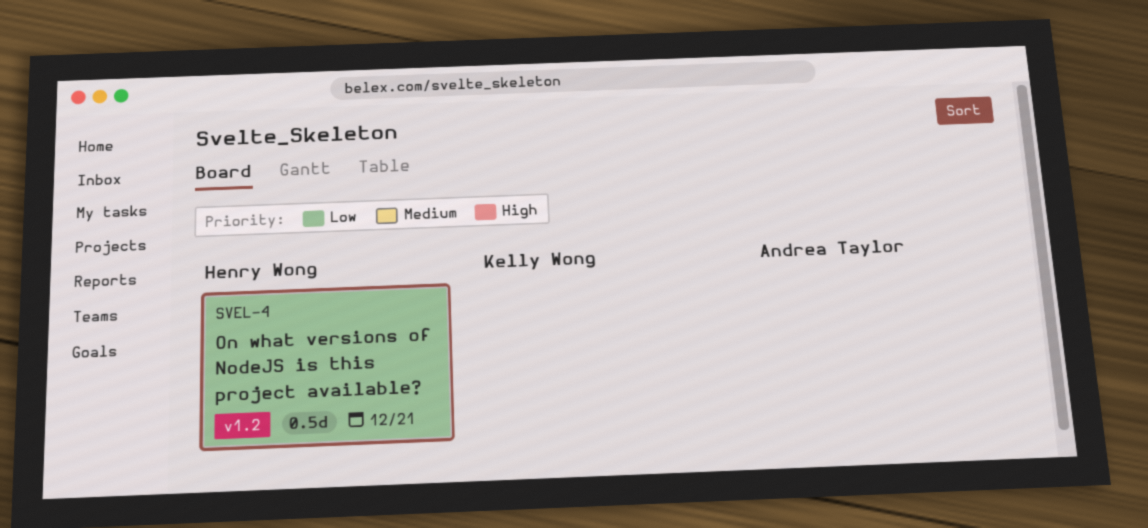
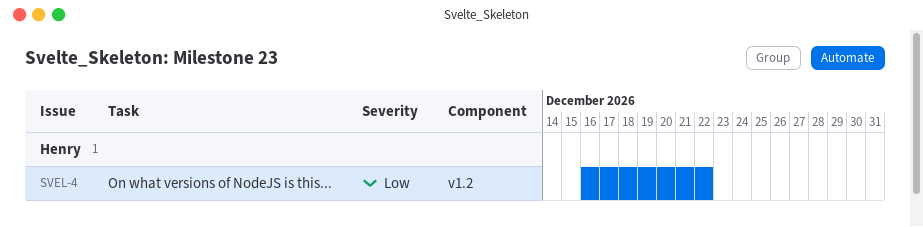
SVEL-4, due: Dec 21 -> Dec 22

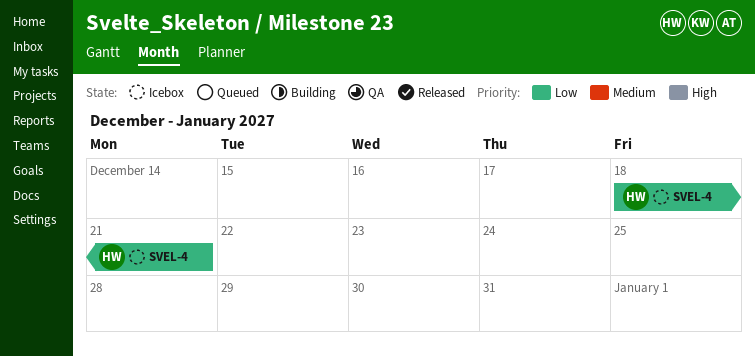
SVEL-4, start: Dec 16 -> Dec 18
SVEL-4, due: Dec 22 -> Dec 21

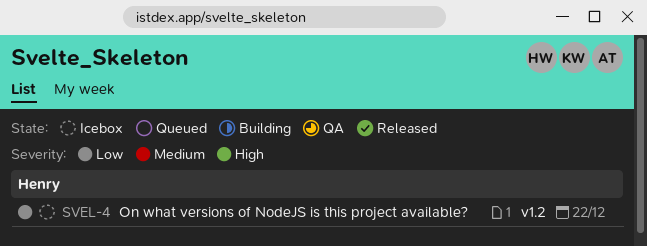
SVEL-4, due: Dec 21 -> Dec 22

